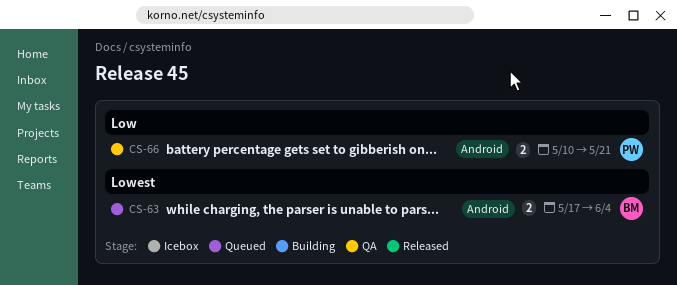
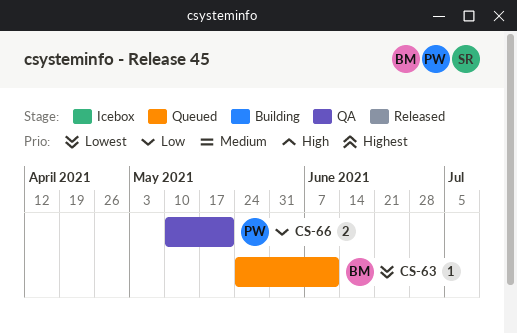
CS-63, estimate: 2 -> 1
CS-63, start: May 17 -> May 24
CS-63, due: Jun 4 -> Jun 11

